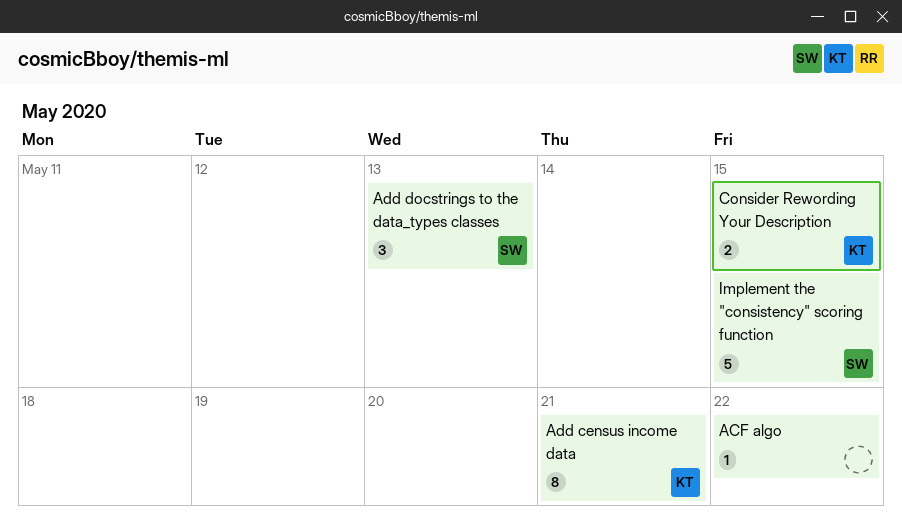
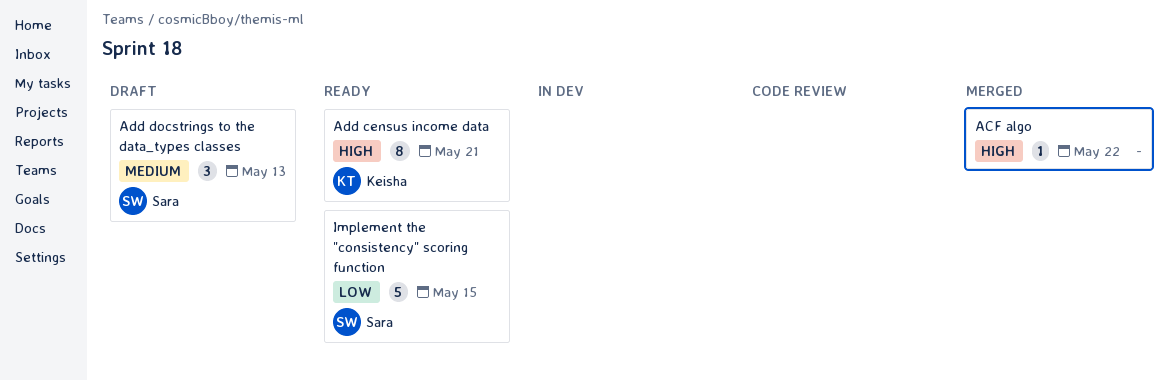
Consider Rewording Your Description: present -> none

